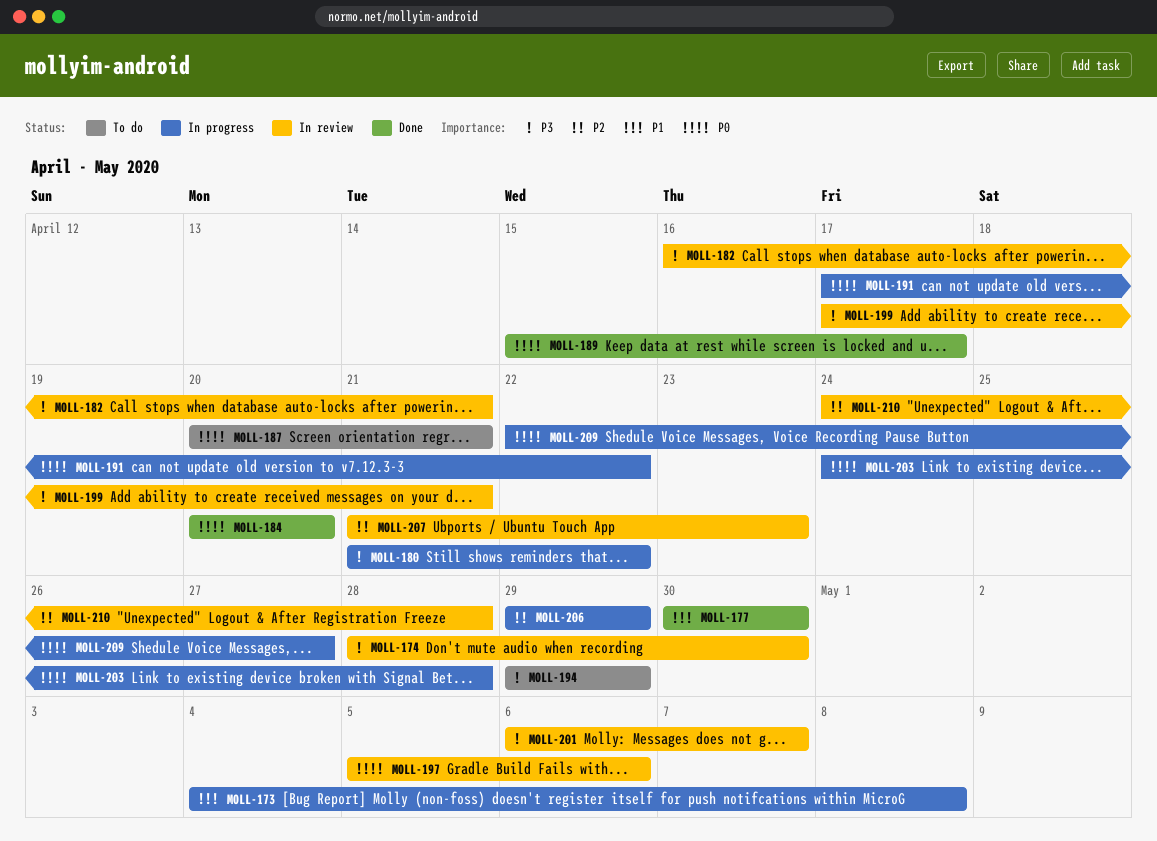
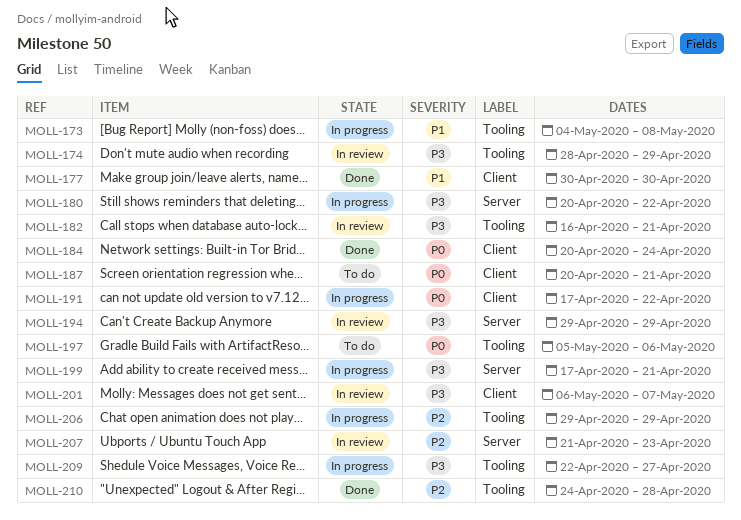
MOLL-174, due: Apr 30 -> Apr 29
MOLL-180, start: Apr 21 -> Apr 20
MOLL-184, due: Apr 20 -> Apr 24
MOLL-189: present -> none
MOLL-194, status: To do -> In review
MOLL-197, status: In review -> To do
MOLL-199, status: In review -> In progress
MOLL-203: present -> none
MOLL-209, priority: P0 -> P3
MOLL-210, status: In review -> Done

